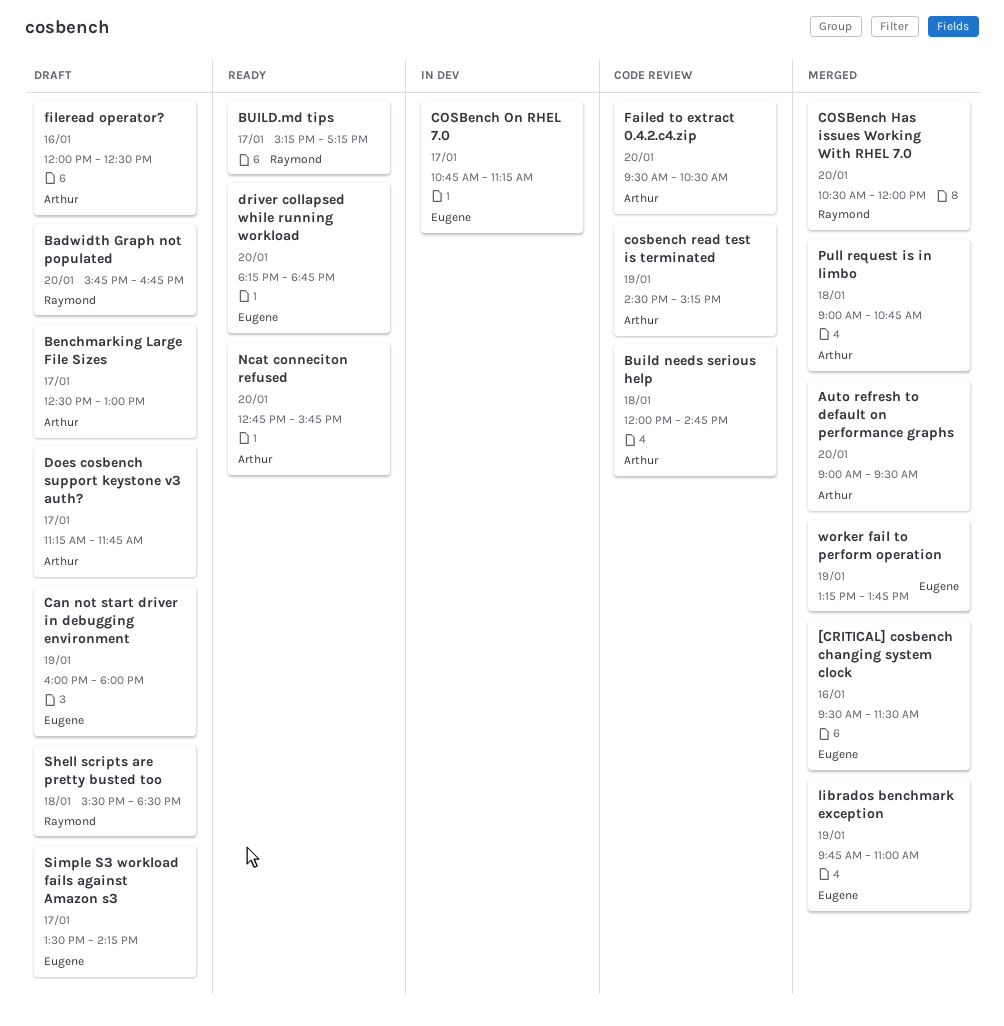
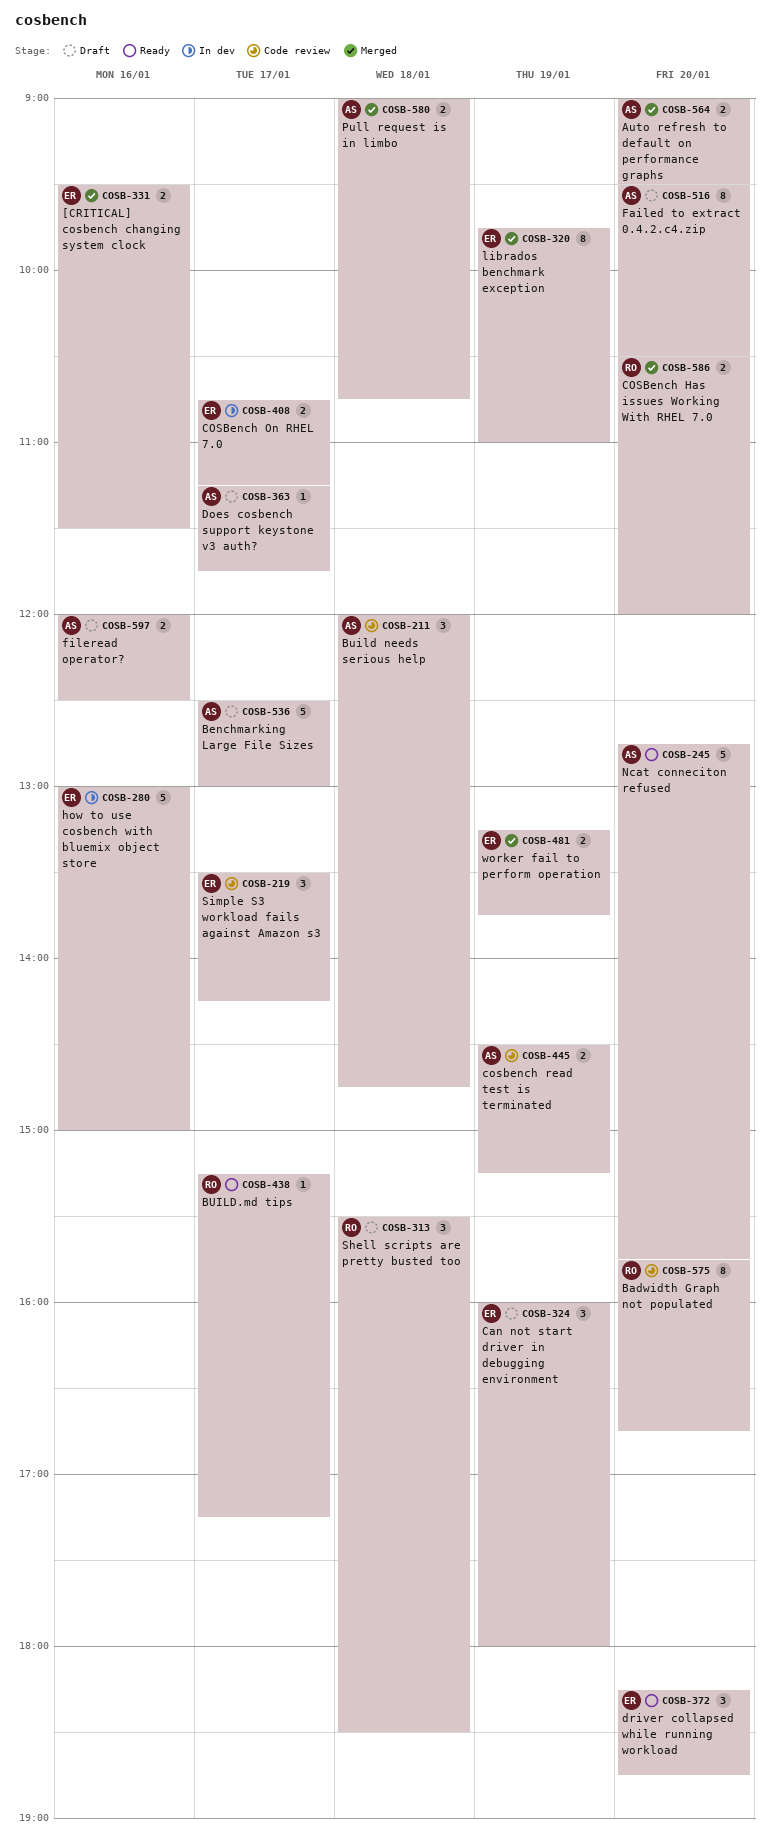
Badwidth Graph not populated, status: Draft -> Code review
Failed to extract 0.4.2.c4.zip, status: Code review -> Draft
how to use cosbench with bluemix object store: none -> present
Simple S3 workload fails against Amazon s3, status: Draft -> Code review

